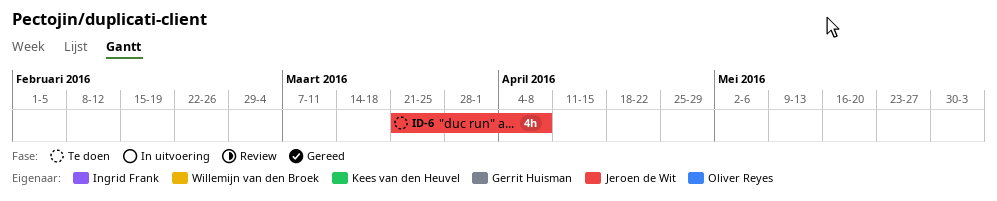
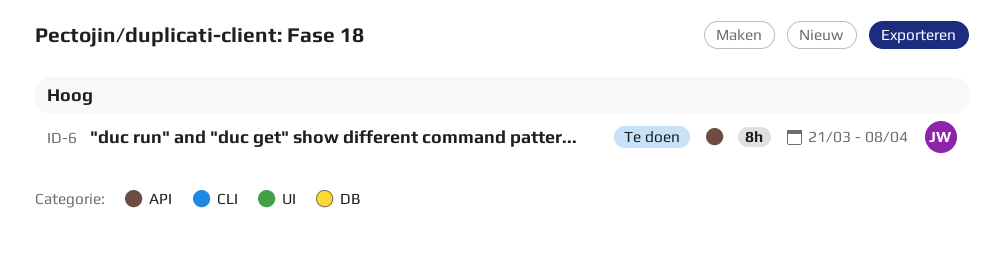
ID-6, estimate: 4h -> 8h

